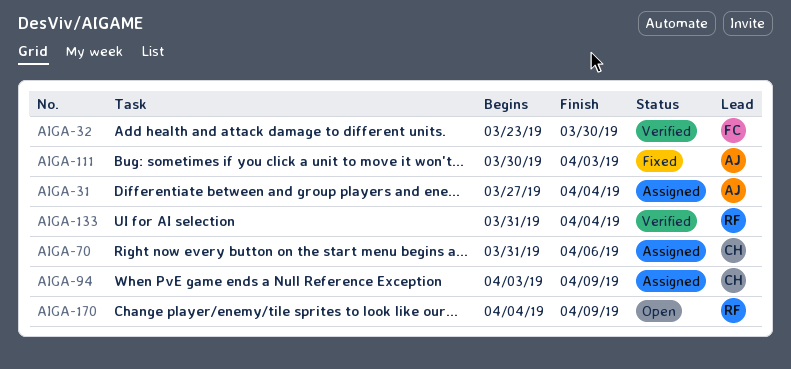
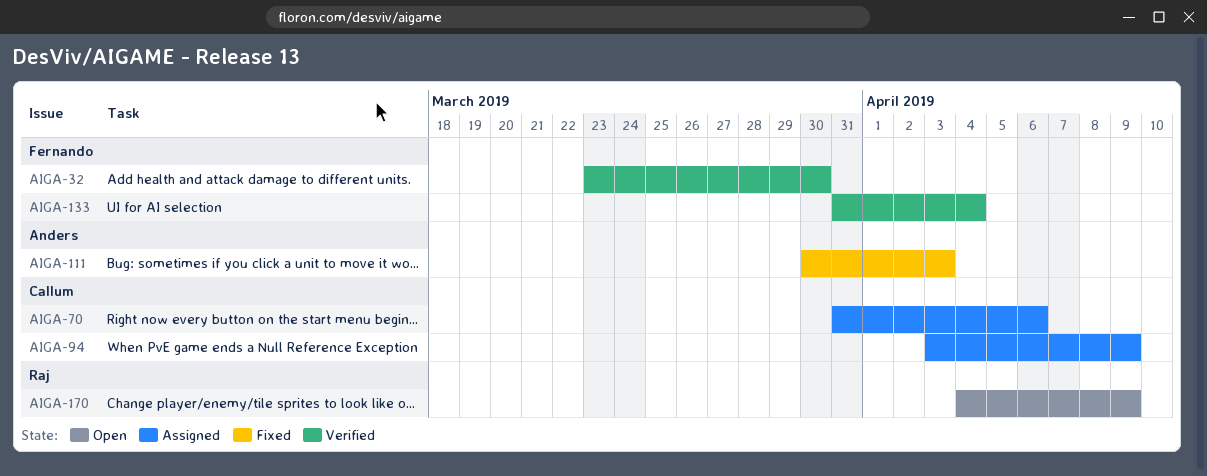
AIGA-31: present -> none
AIGA-133, owner: Raj -> Fernando

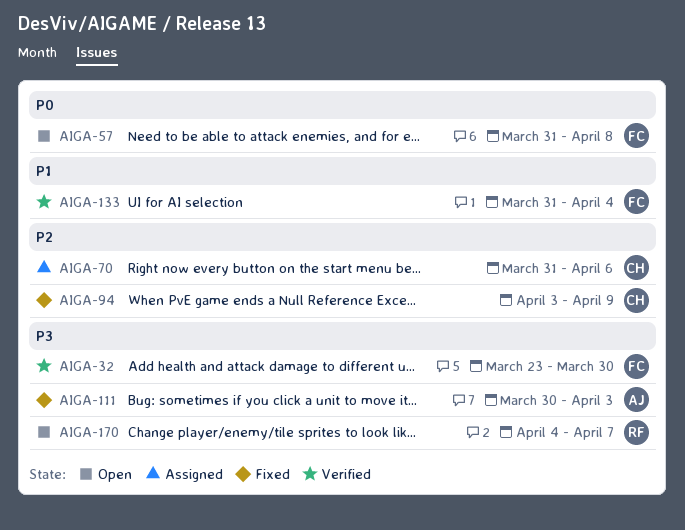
AIGA-57: none -> present
AIGA-94, status: Assigned -> Fixed
AIGA-170, due: Apr 9 -> Apr 7

